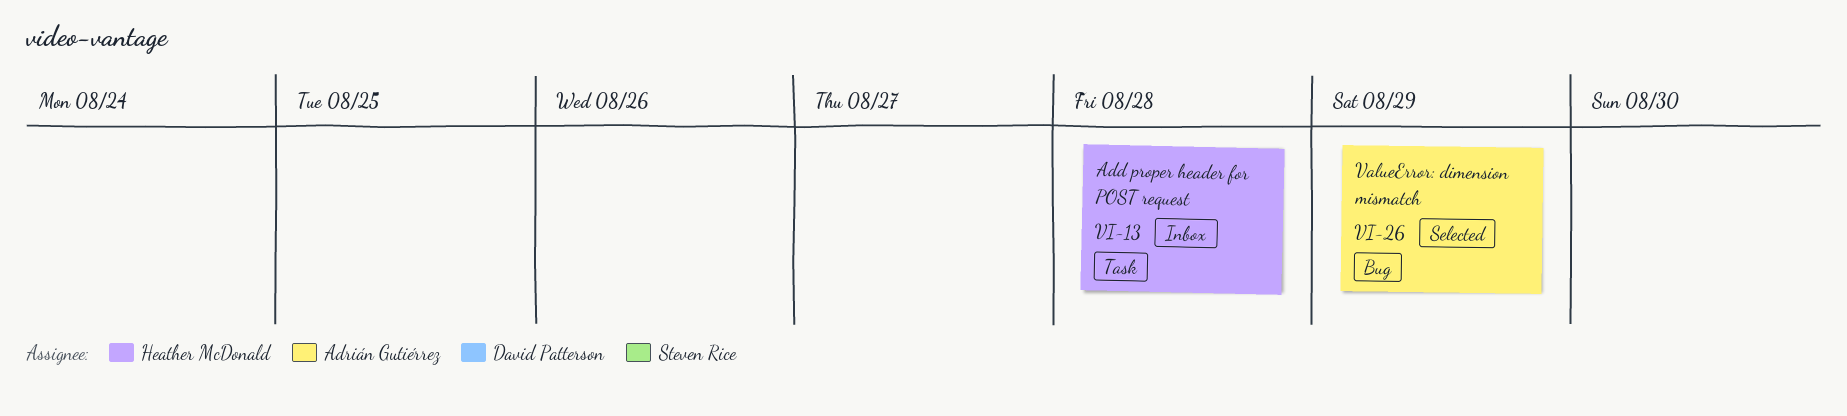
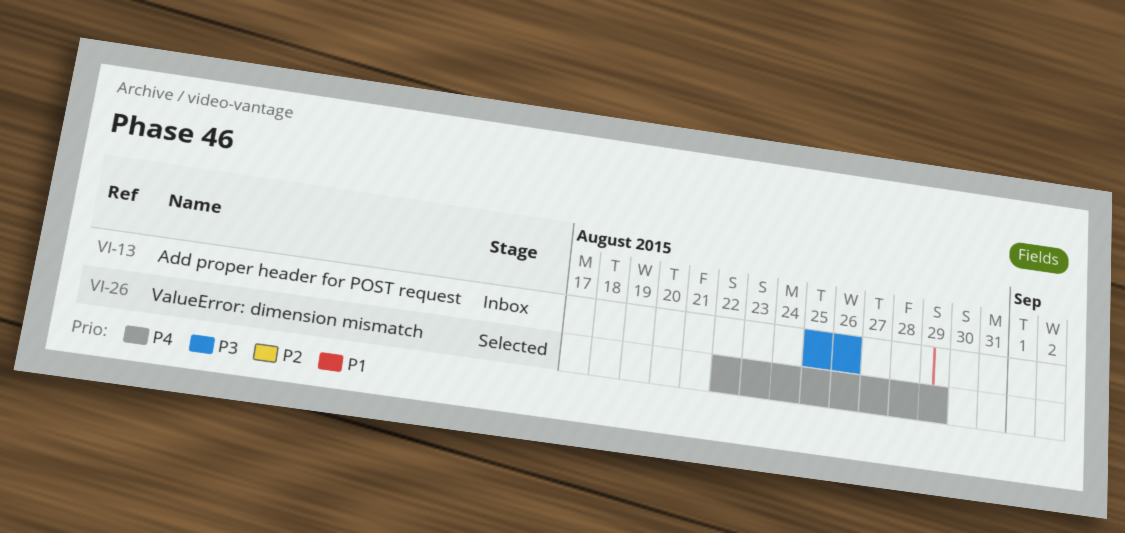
VI-13, due: Aug 28 -> Aug 26

